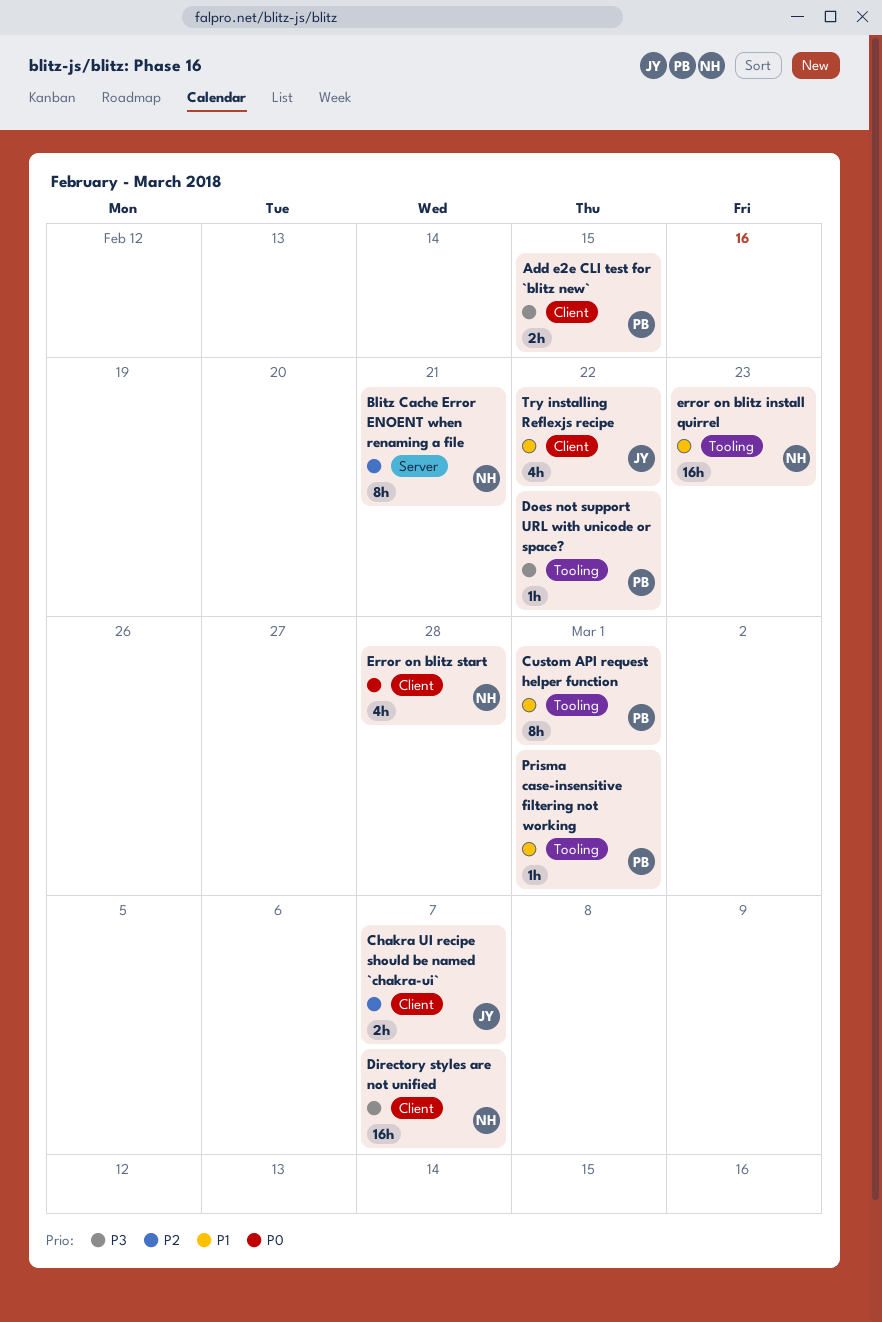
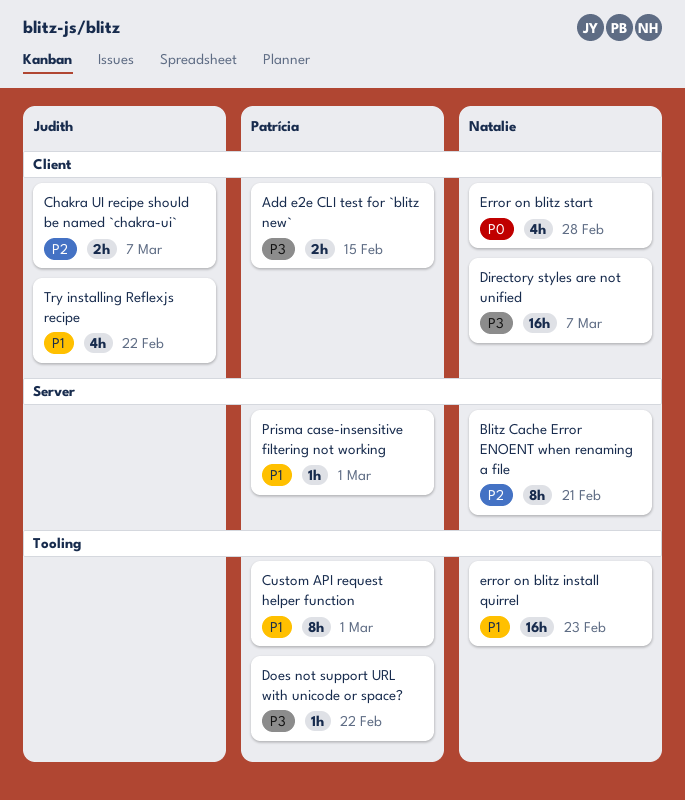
Prisma case-insensitive filtering not working, label: Tooling -> Server

